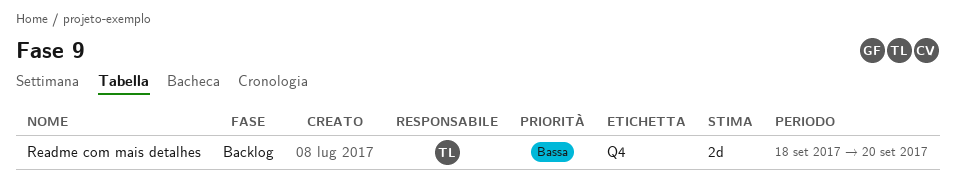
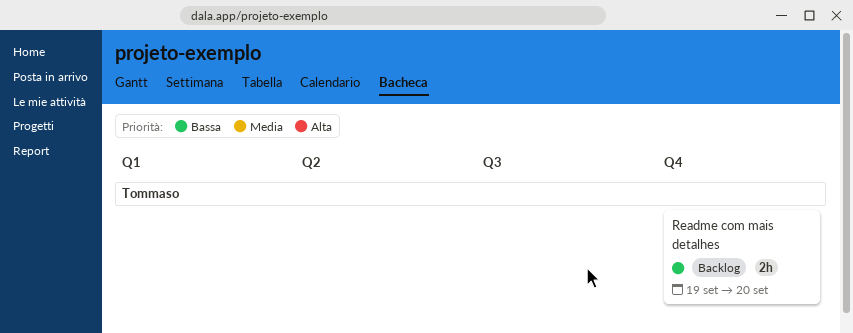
Readme com mais detalhes, estimate: 2d -> 2h
Readme com mais detalhes, start: Sep 18 -> Sep 19

